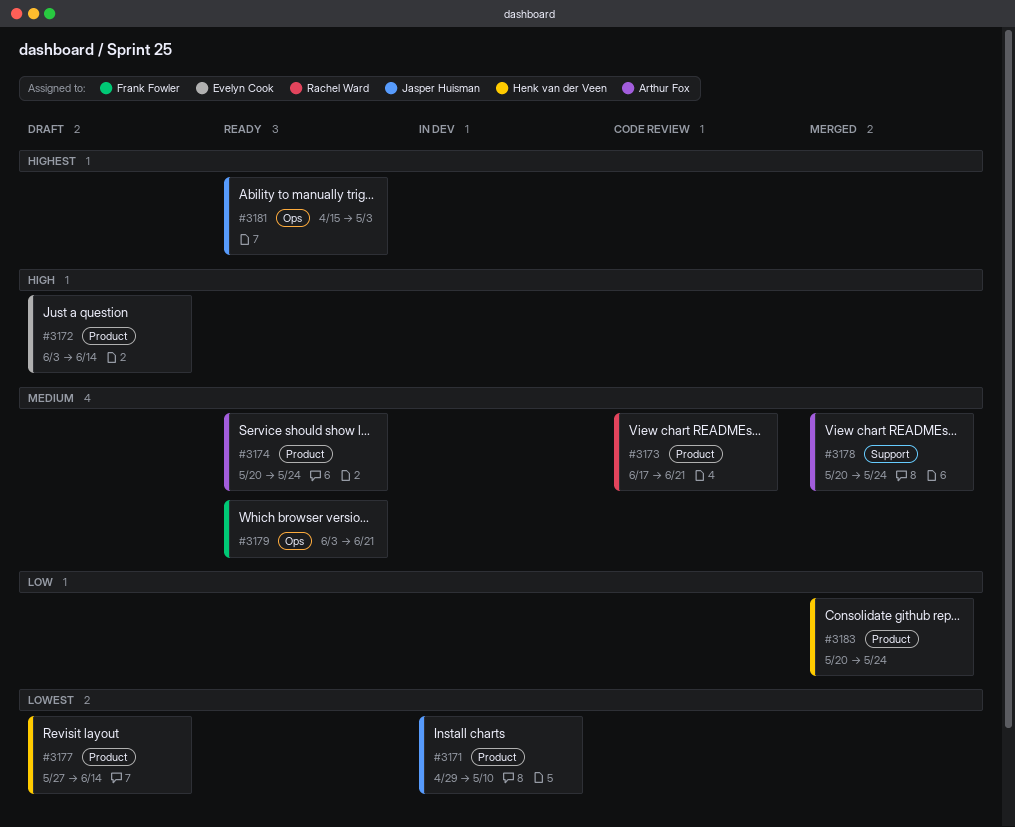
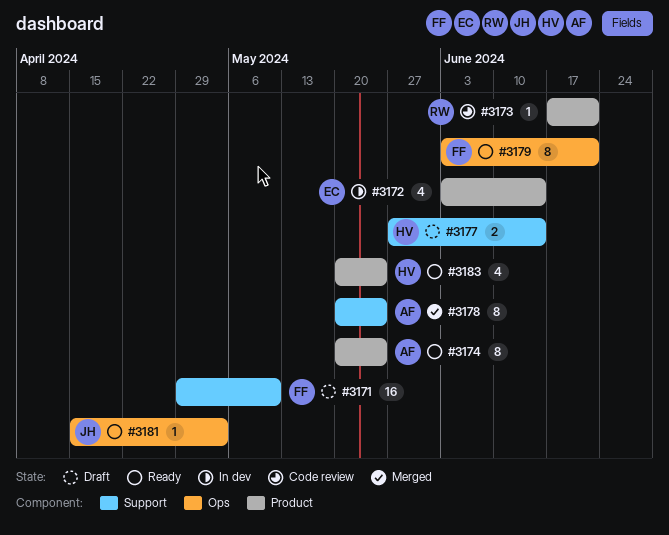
#3171, status: In dev -> Draft
#3171, owner: Jasper Huisman -> Frank Fowler
#3171, label: Product -> Support
#3172, status: Draft -> In dev
#3177, label: Product -> Support
#3183, status: Merged -> Ready

